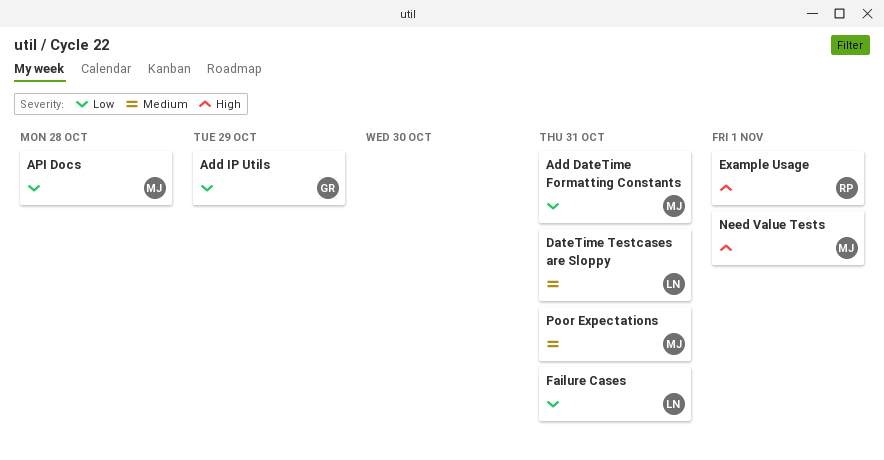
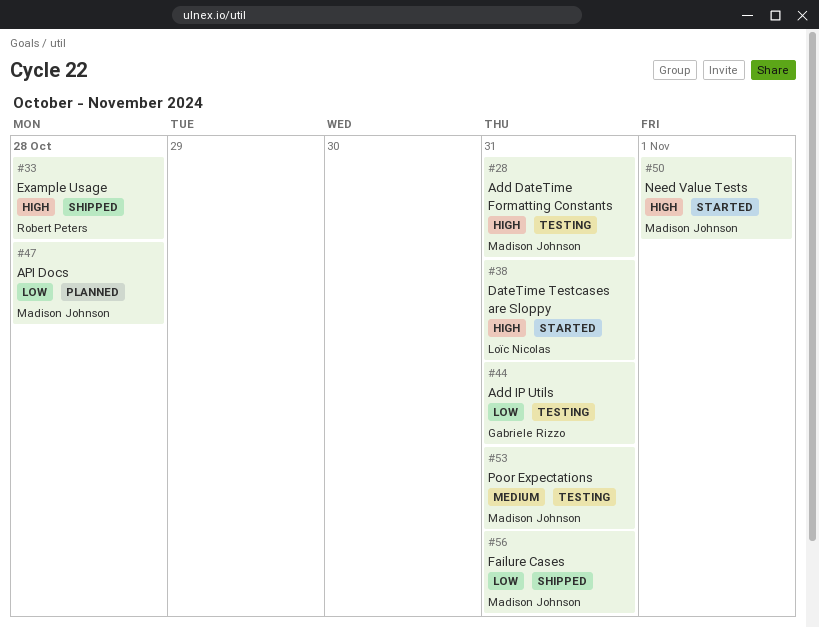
Add DateTime Formatting Constants, priority: Low -> High
Add IP Utils, due: Oct 29 -> Oct 31
DateTime Testcases are Sloppy, priority: Medium -> High
Example Usage, due: Nov 1 -> Oct 28
Failure Cases, owner: Loïc Nicolas -> Madison Johnson

